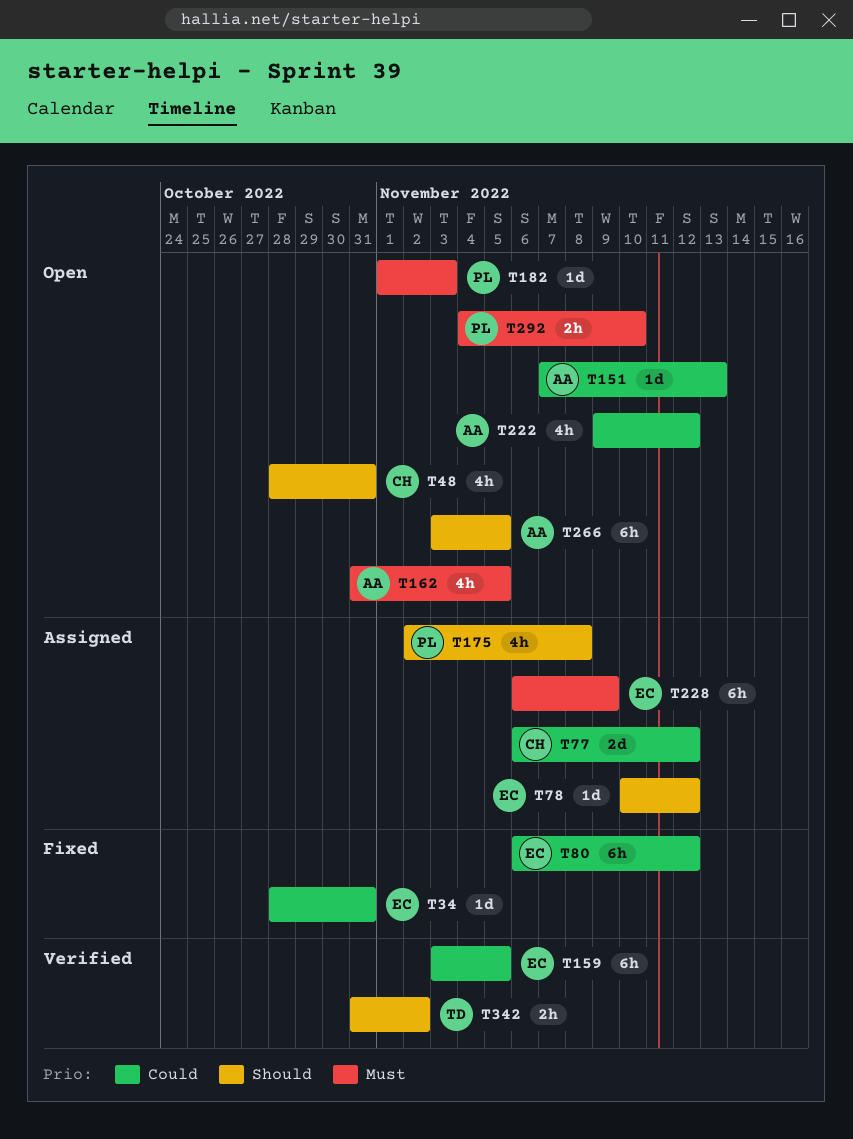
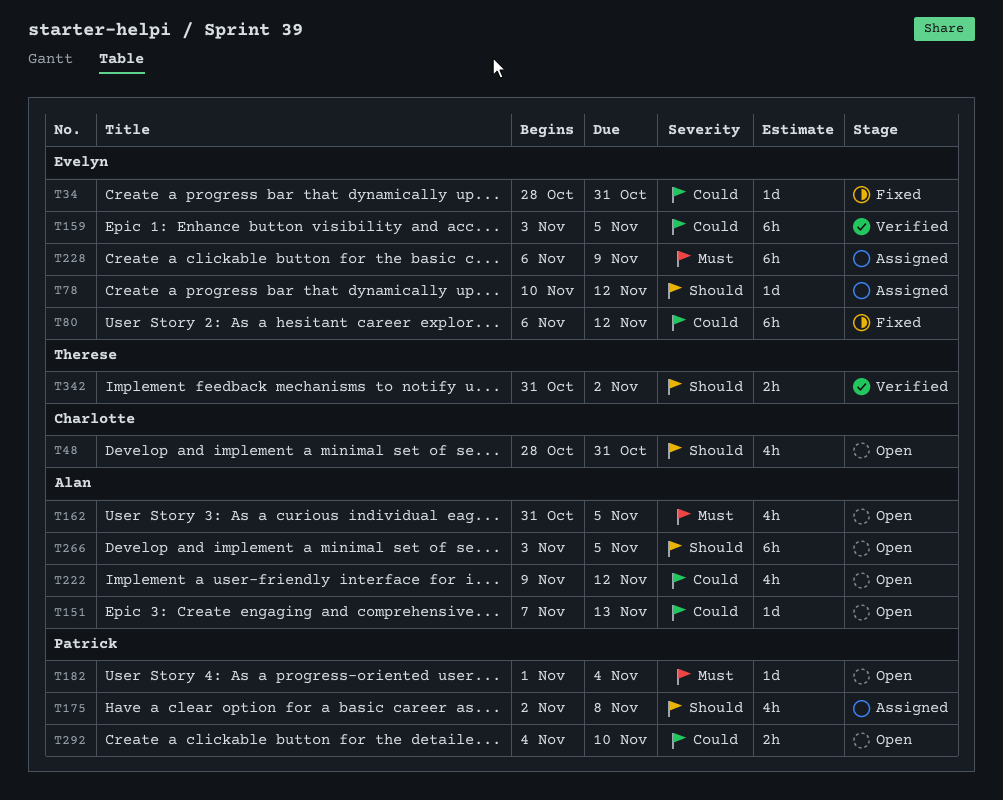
T77: present -> none
T182, due: Nov 3 -> Nov 4
T292, priority: Must -> Could

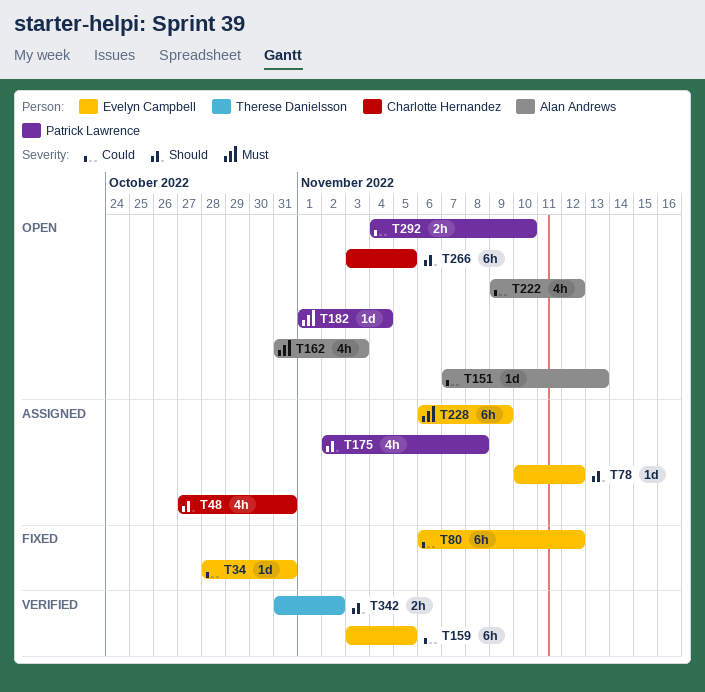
T48, status: Open -> Assigned
T48, start: Oct 28 -> Oct 27
T162, due: Nov 5 -> Nov 3
T266, owner: Alan Andrews -> Charlotte Hernandez

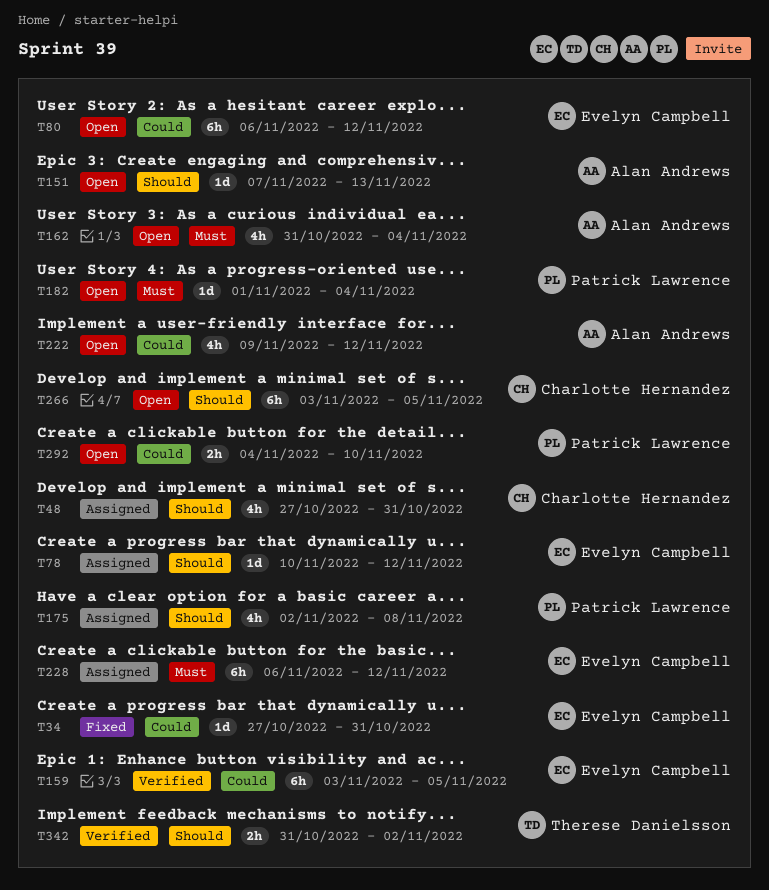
T34, start: Oct 28 -> Oct 27
T80, status: Fixed -> Open
T151, priority: Could -> Should
T162, due: Nov 3 -> Nov 4
T228, due: Nov 9 -> Nov 12

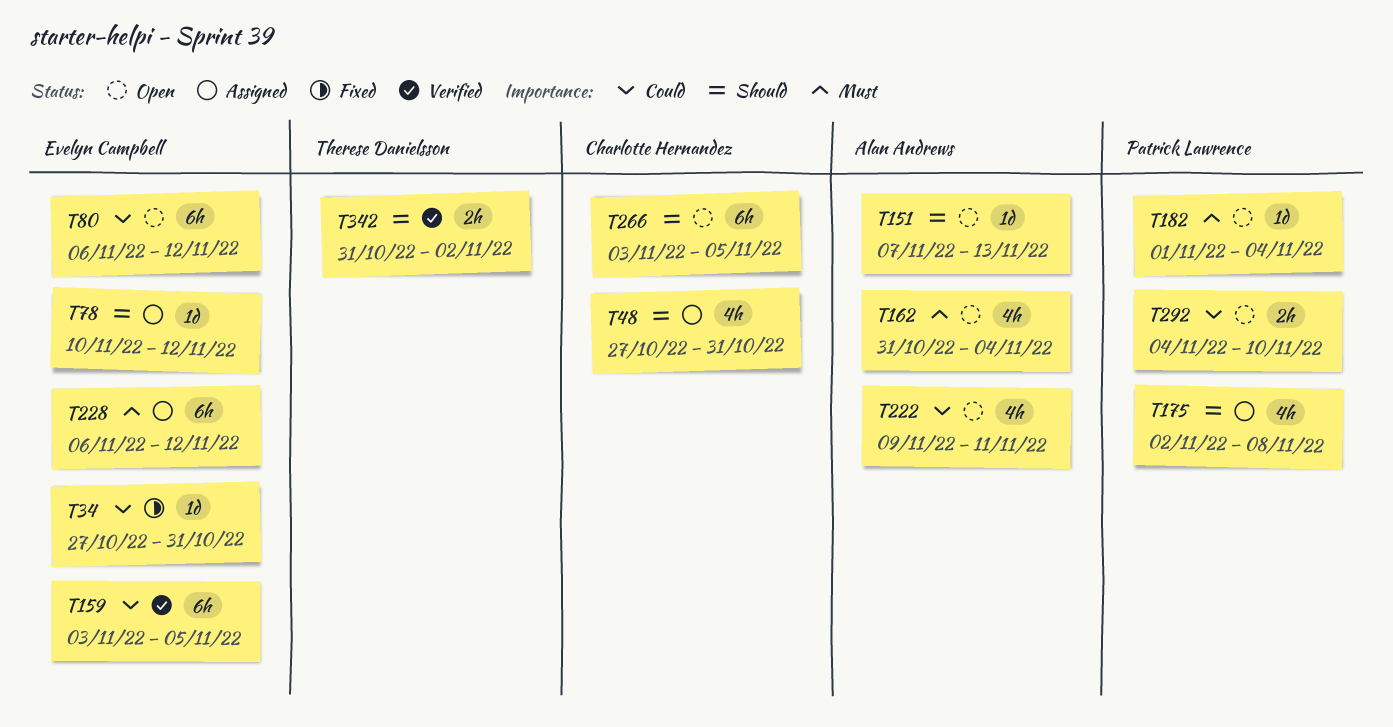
T222, due: Nov 12 -> Nov 11

